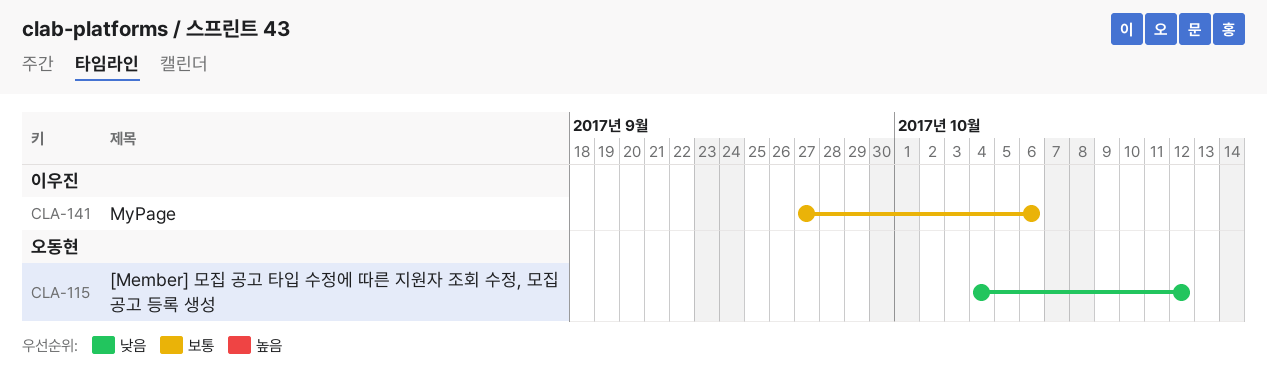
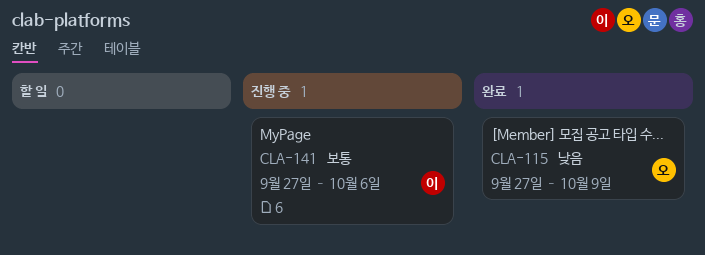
CLA-115, start: Oct 4 -> Sep 27
CLA-115, due: Oct 12 -> Oct 9

